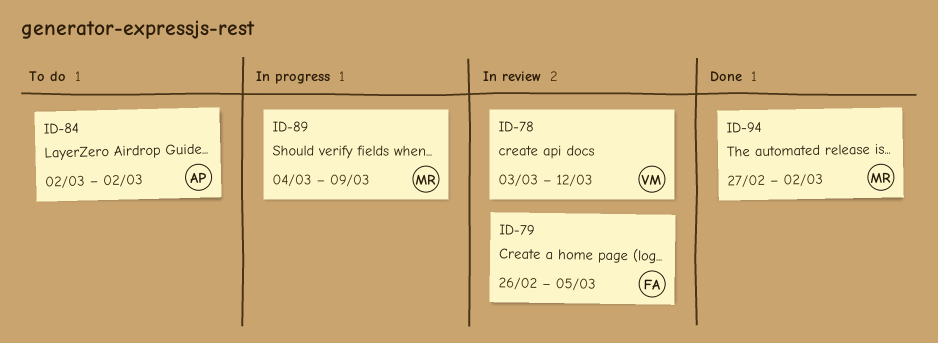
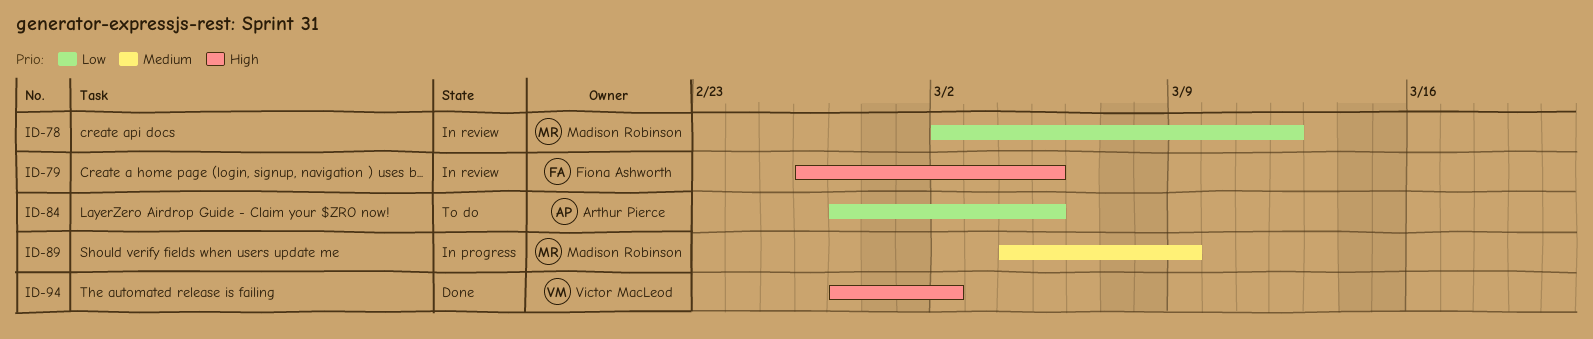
ID-78, owner: Victor MacLeod -> Madison Robinson
ID-78, start: Mar 3 -> Mar 2
ID-84, start: Mar 2 -> Feb 27
ID-84, due: Mar 2 -> Mar 5
ID-94, owner: Madison Robinson -> Victor MacLeod

